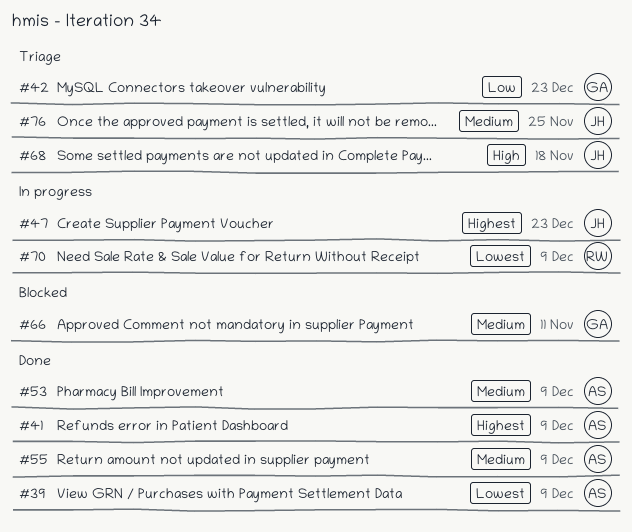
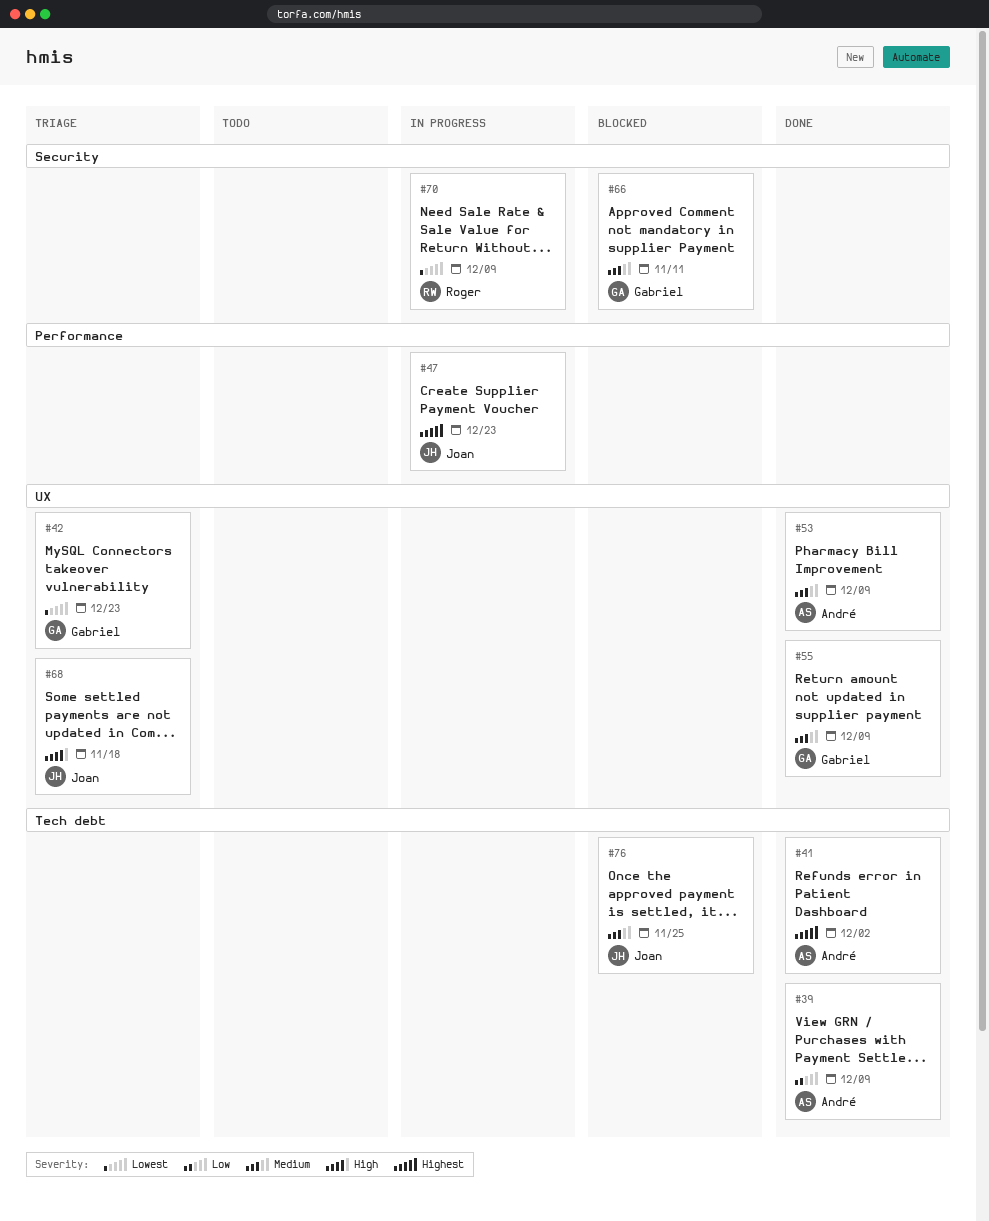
#39, priority: Lowest -> Low
#41, due: Dec 9 -> Dec 2
#42, priority: Low -> Lowest
#55, owner: André -> Gabriel
#76, status: Triage -> Blocked

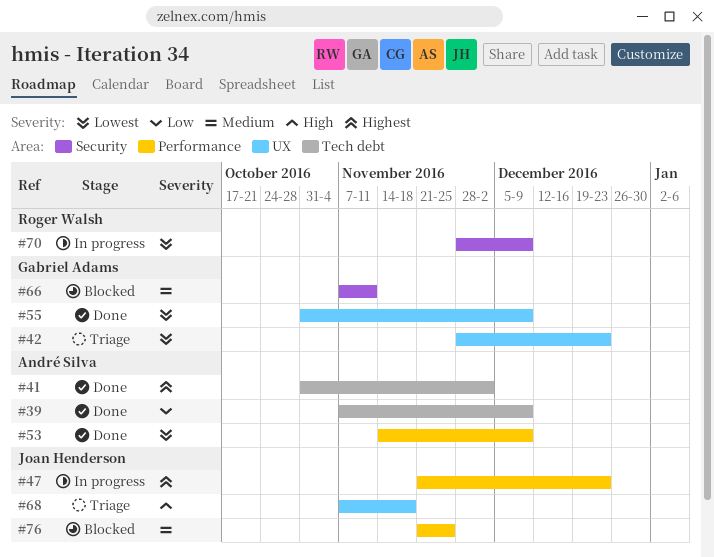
#53, priority: Medium -> Lowest
#53, label: UX -> Performance
#55, priority: Medium -> Lowest
#76, label: Tech debt -> Performance

